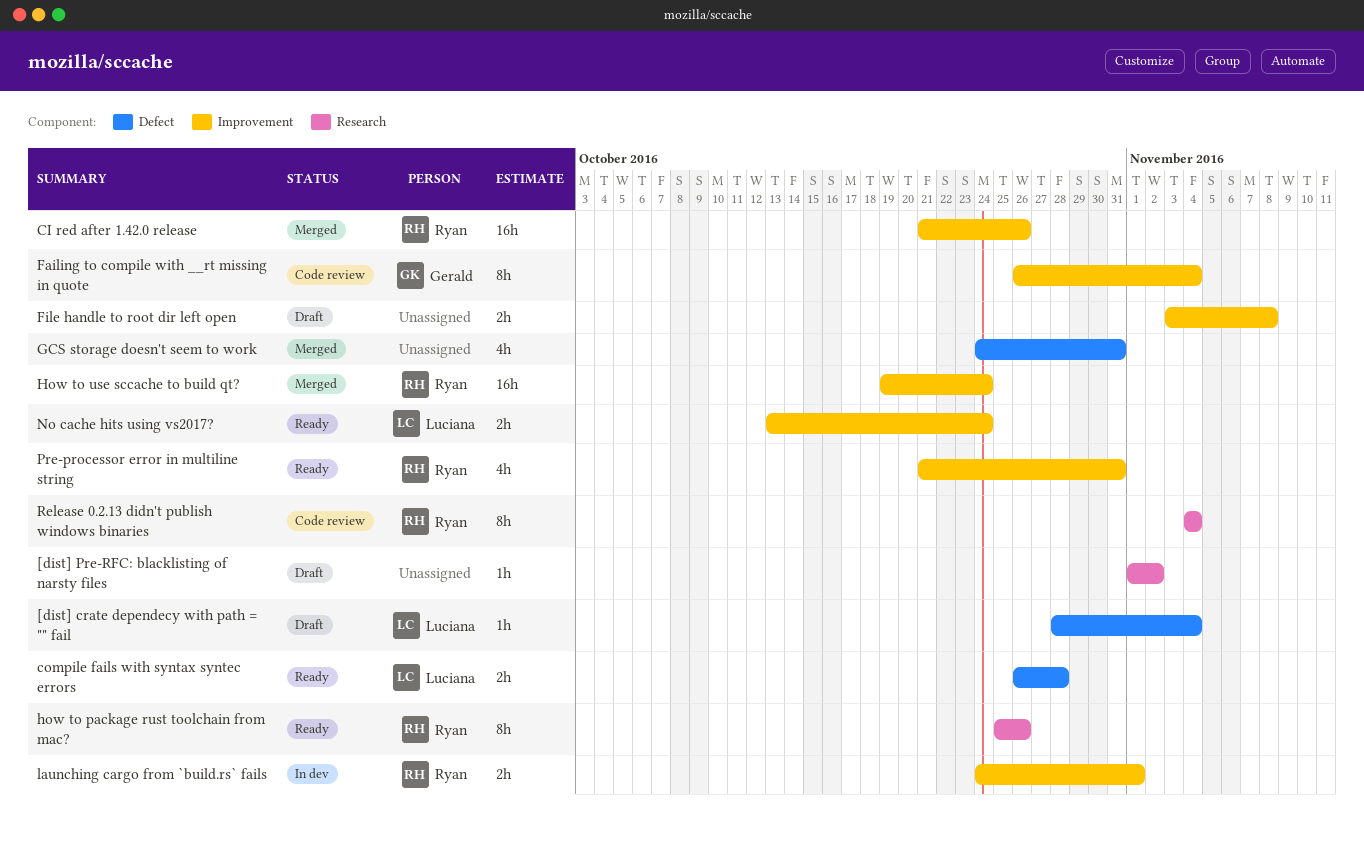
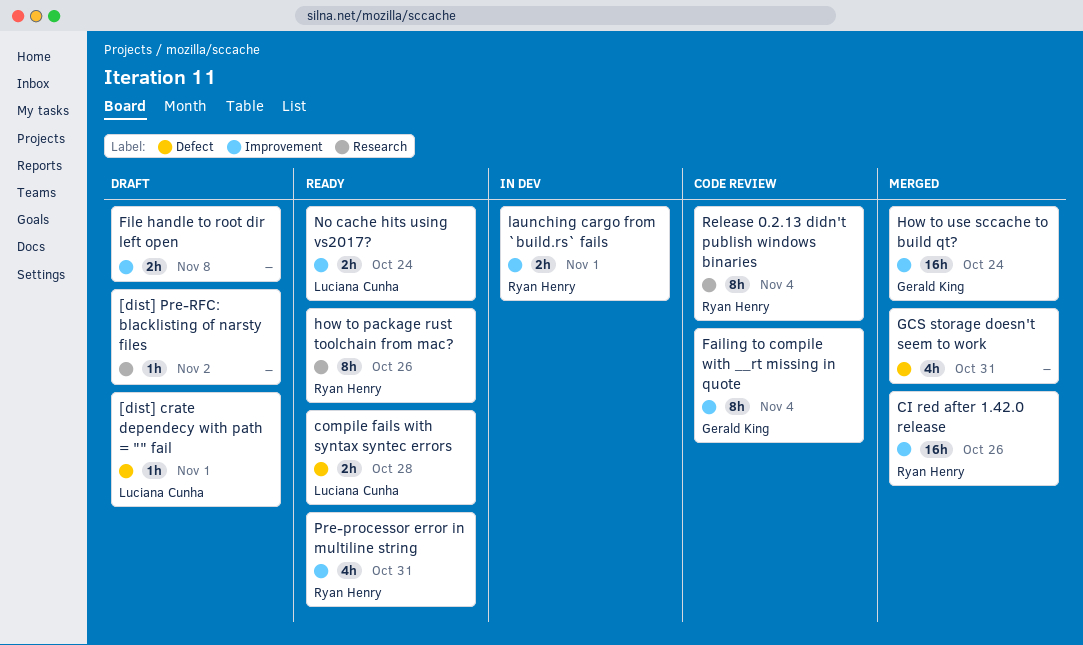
[dist] crate dependecy with path = "" fail, due: Nov 4 -> Nov 1
How to use sccache to build qt?, owner: Ryan Henry -> Gerald King

